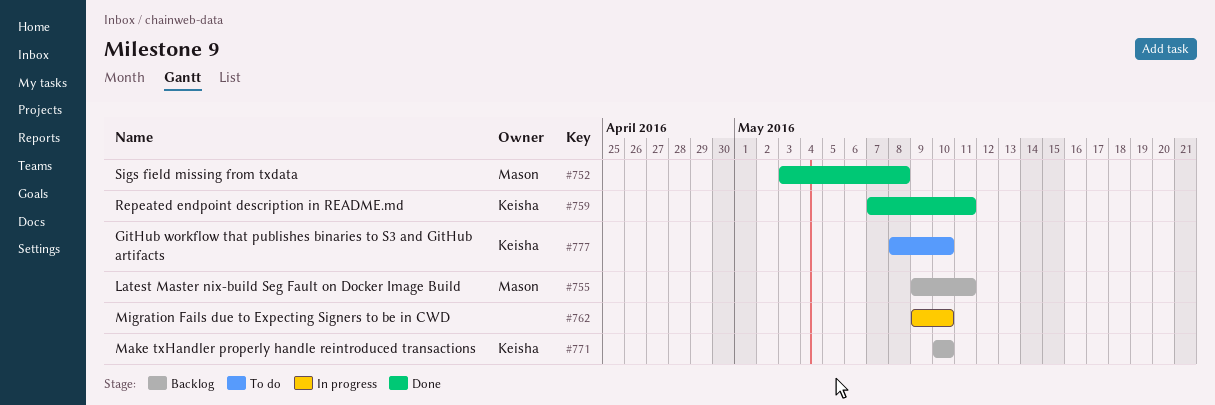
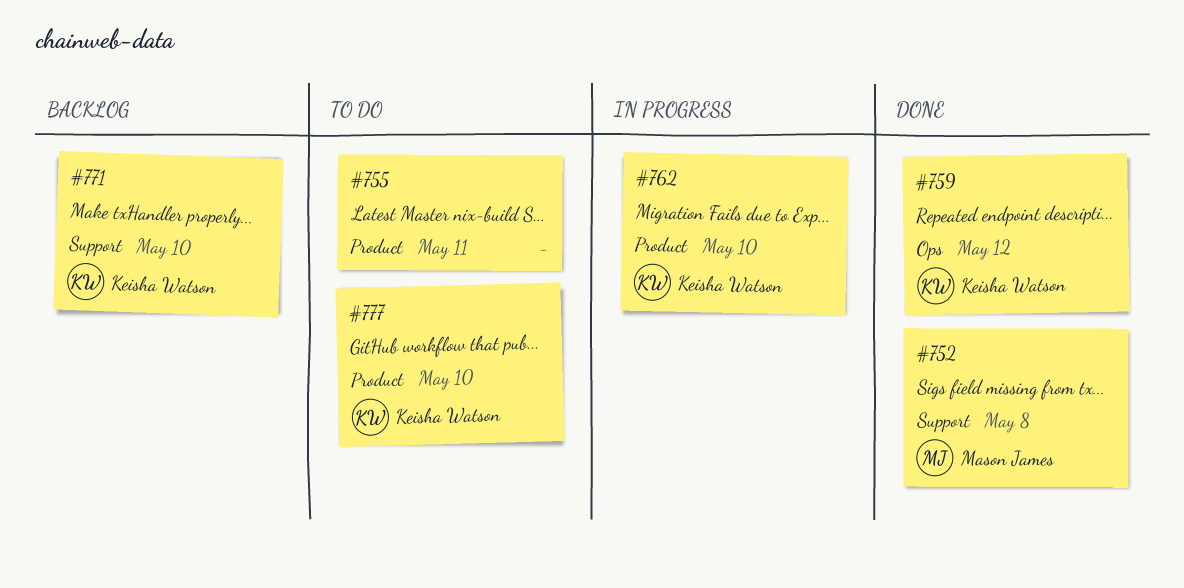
#755, status: Backlog -> To do
#755, owner: Mason James -> none
#759, due: May 11 -> May 12
#762, owner: none -> Keisha Watson

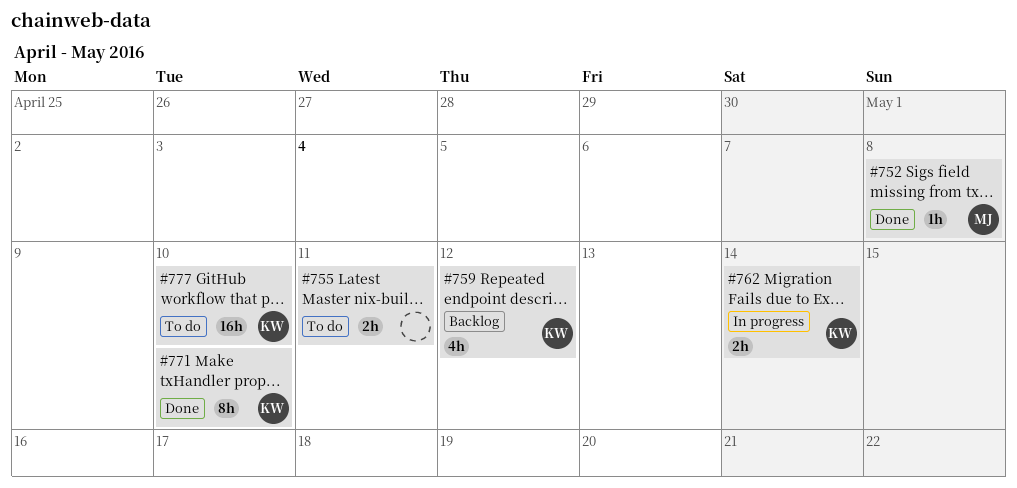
#759, status: Done -> Backlog
#762, due: May 10 -> May 14
#771, status: Backlog -> Done

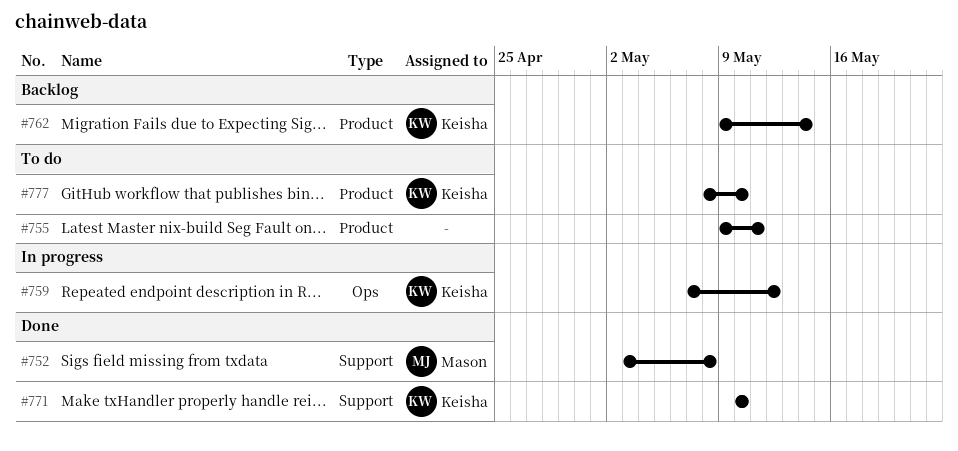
#759, status: Backlog -> In progress
#762, status: In progress -> Backlog

